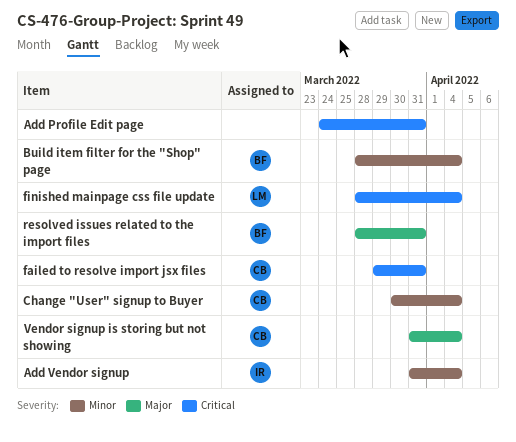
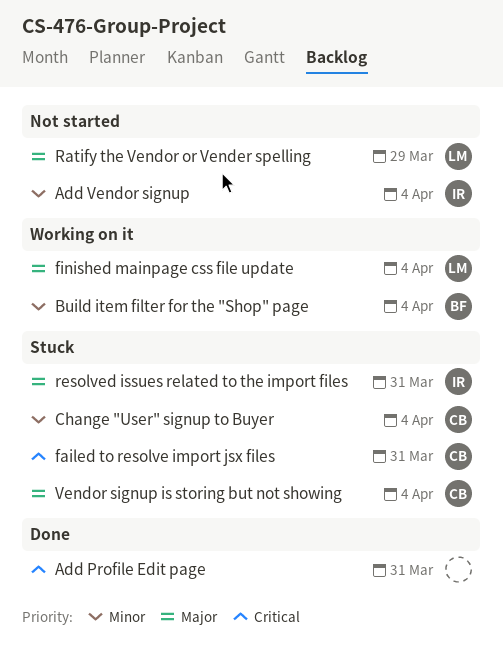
finished mainpage css file update, priority: Critical -> Major
Ratify the Vendor or Vender spelling: none -> present
resolved issues related to the import files, owner: BF -> IR

